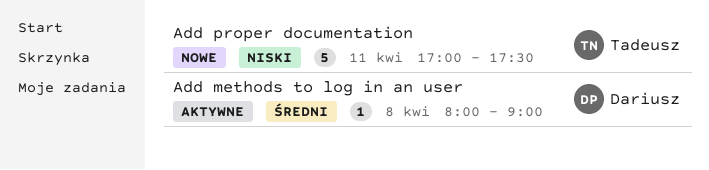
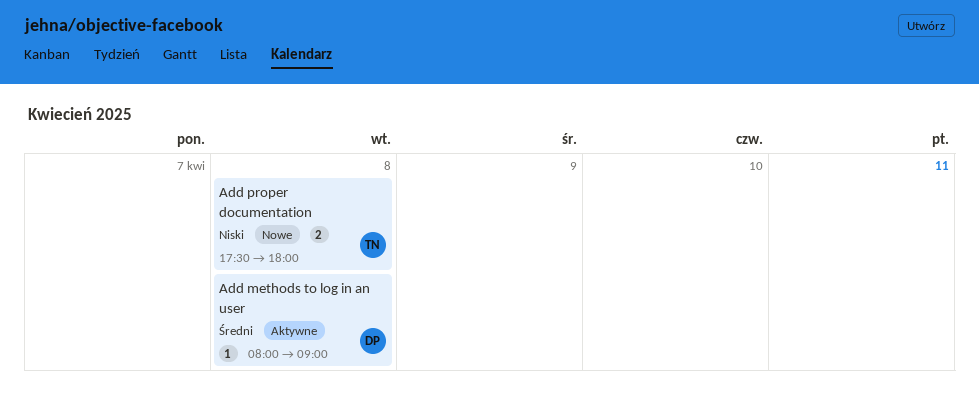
Add proper documentation, estimate: 5 -> 2
Add proper documentation, day: Apr 11 -> Apr 8
Add proper documentation, begins: 17:00 -> 17:30
Add proper documentation, ends: 17:30 -> 18:00

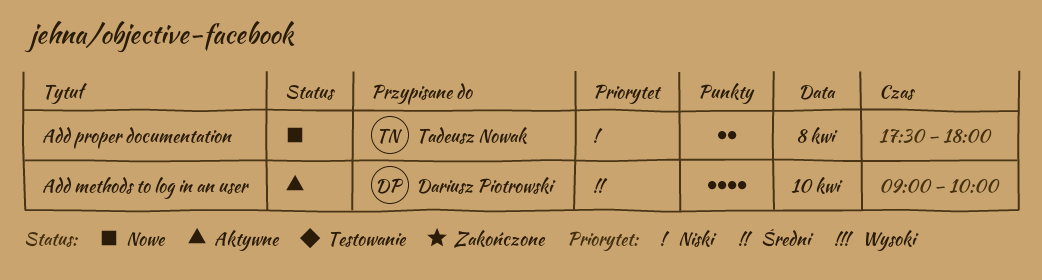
Add methods to log in an user, estimate: 1 -> 4
Add methods to log in an user, day: Apr 8 -> Apr 10
Add methods to log in an user, begins: 08:00 -> 09:00
Add methods to log in an user, ends: 09:00 -> 10:00

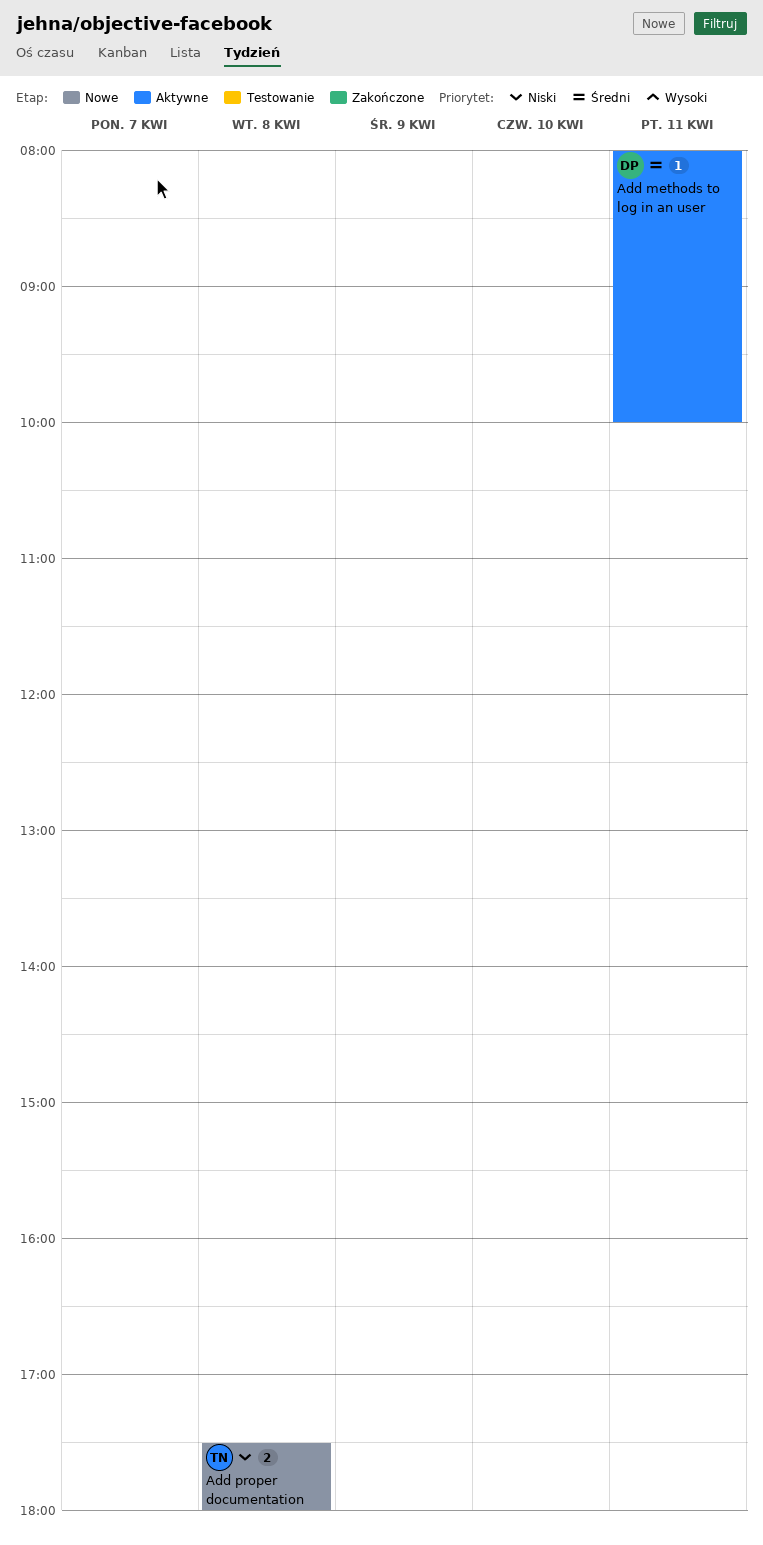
Add methods to log in an user, estimate: 4 -> 1
Add methods to log in an user, day: Apr 10 -> Apr 11
Add methods to log in an user, begins: 09:00 -> 08:00

